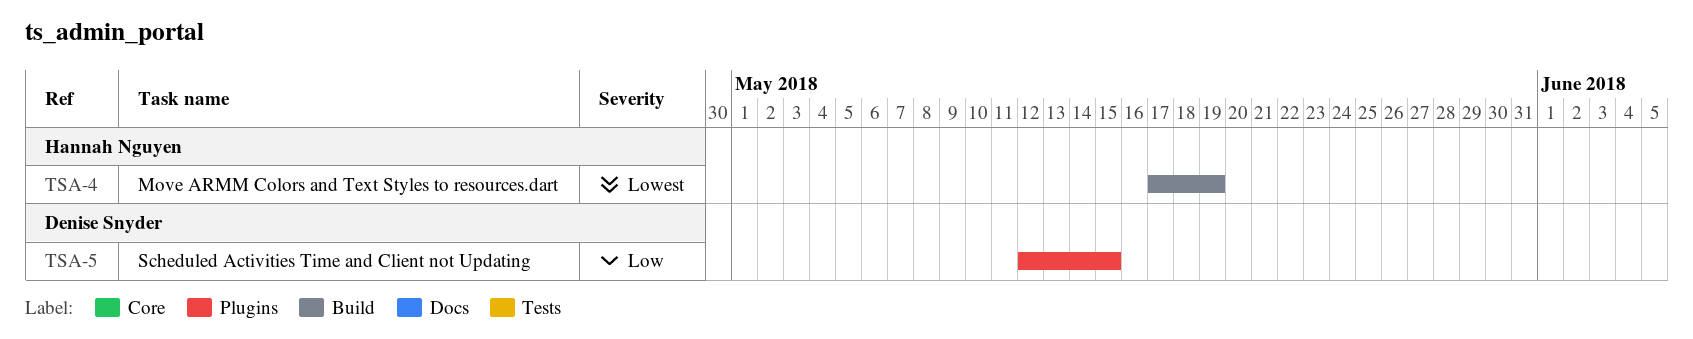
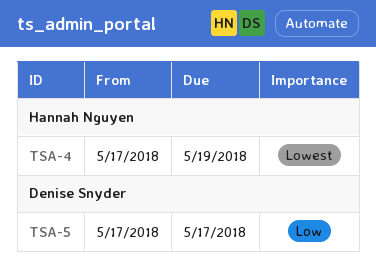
TSA-5, start: May 12 -> May 17
TSA-5, due: May 15 -> May 17

